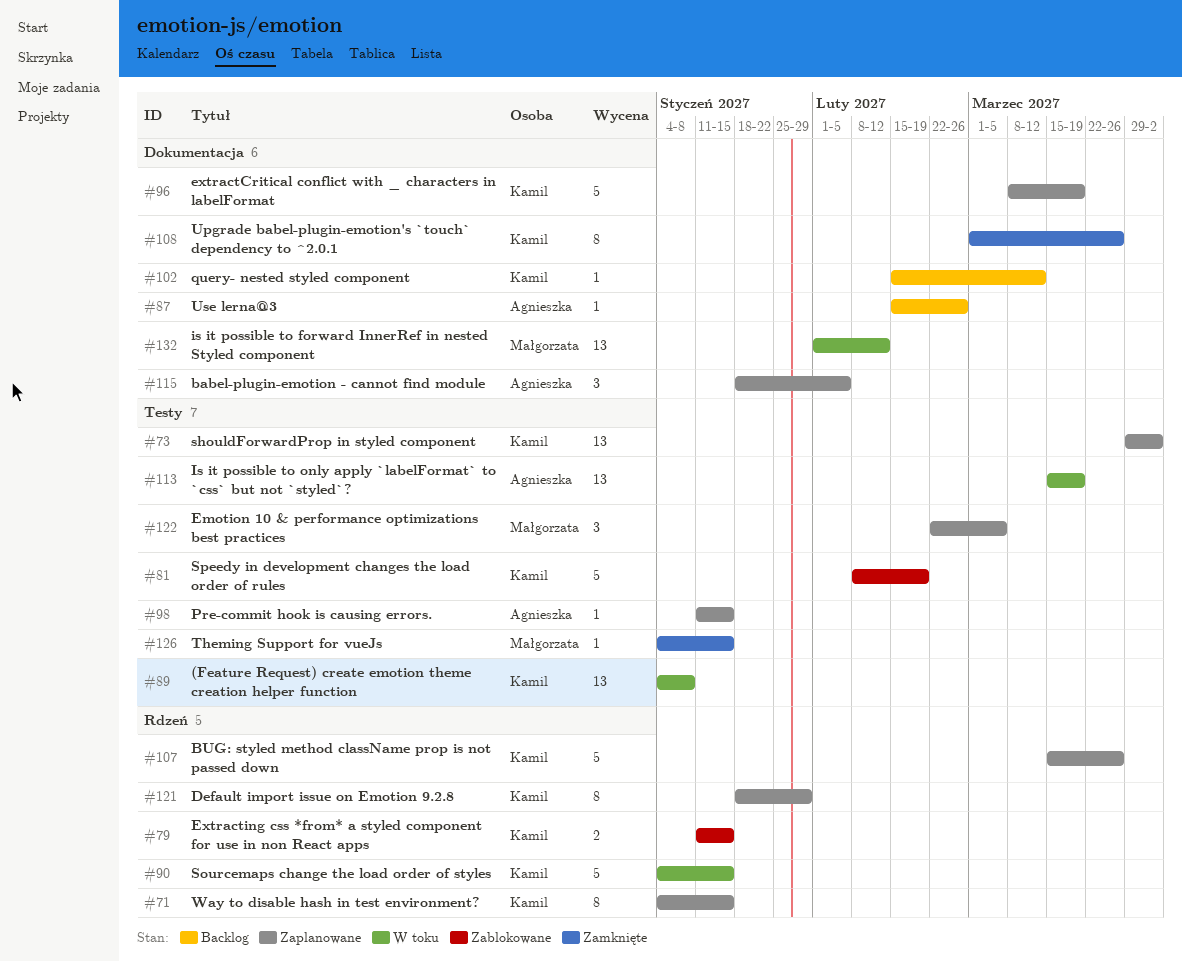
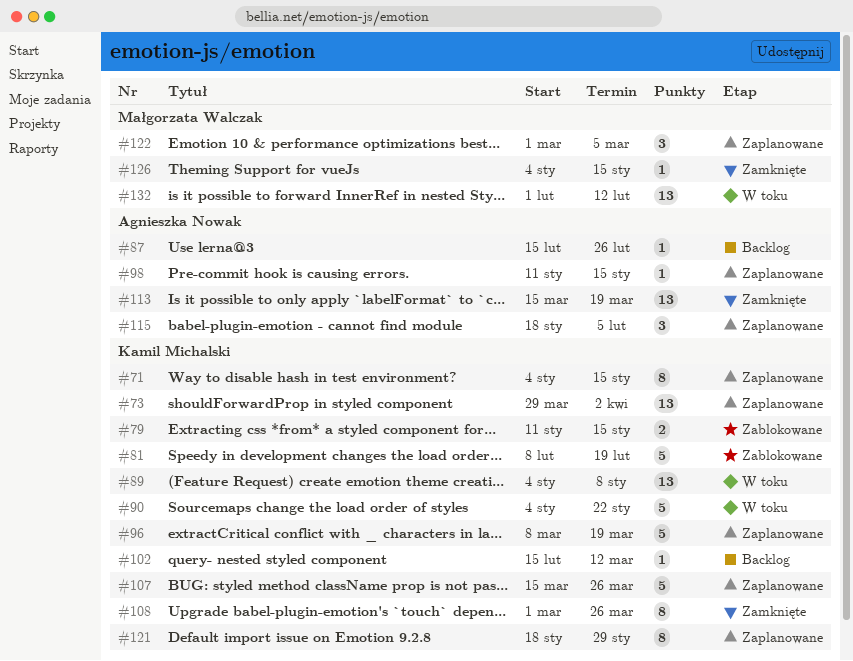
#90, due: Jan 15 -> Jan 22
#113, status: W toku -> Zamknięte
#122, start: Feb 22 -> Mar 1

